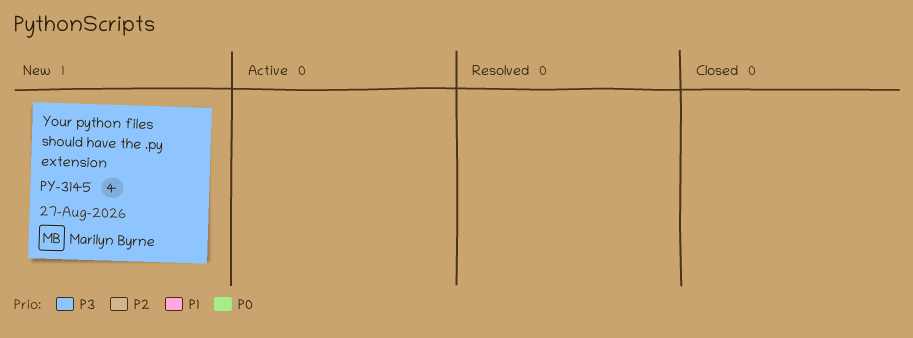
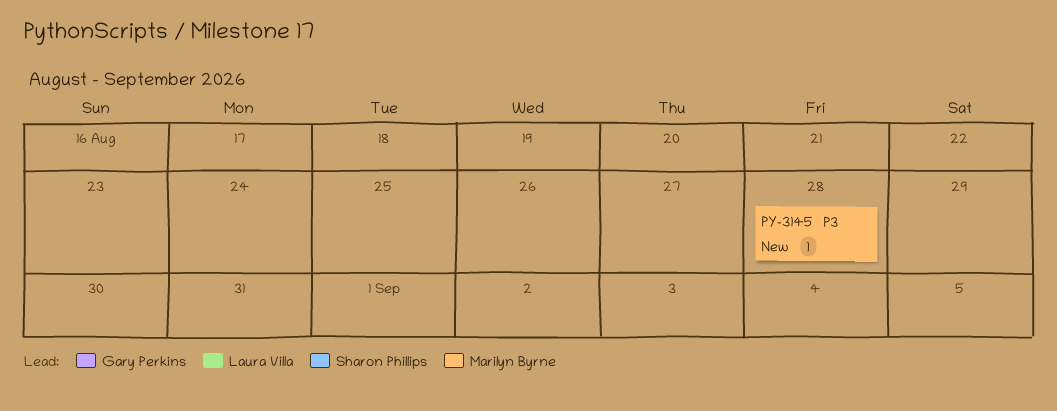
PY-3145, estimate: 4 -> 1
PY-3145, due: Aug 27 -> Aug 28

